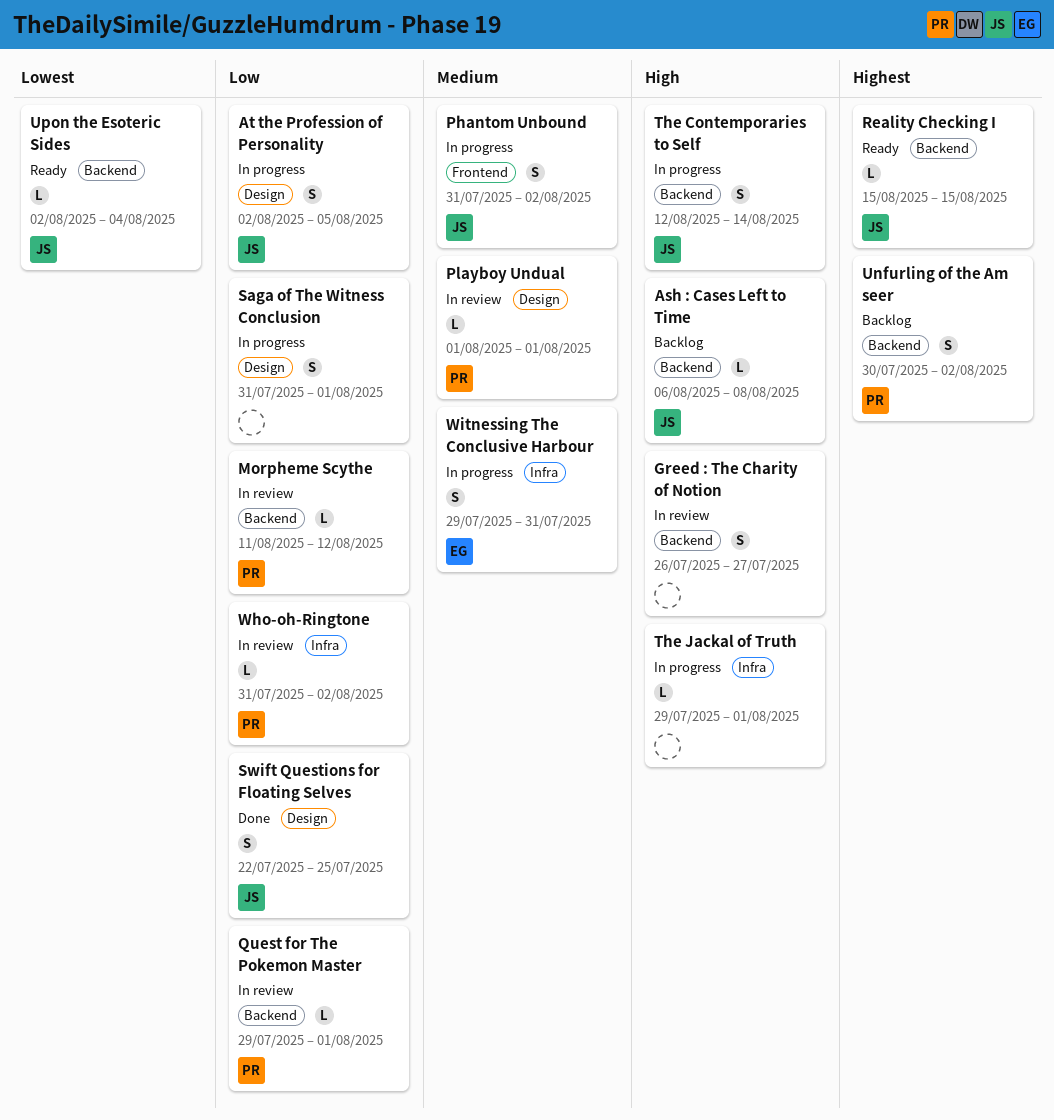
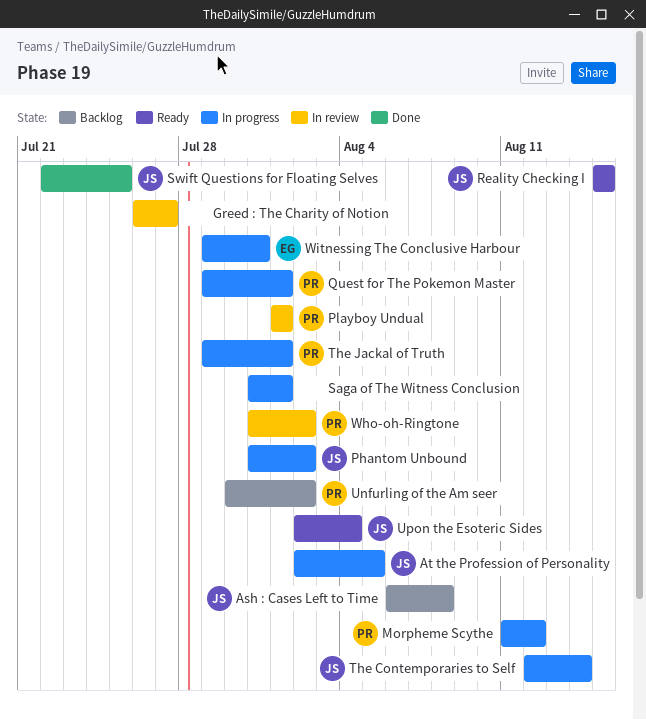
Morpheme Scythe, status: In review -> In progress
Quest for The Pokemon Master, status: In review -> In progress
The Jackal of Truth, owner: none -> PR

